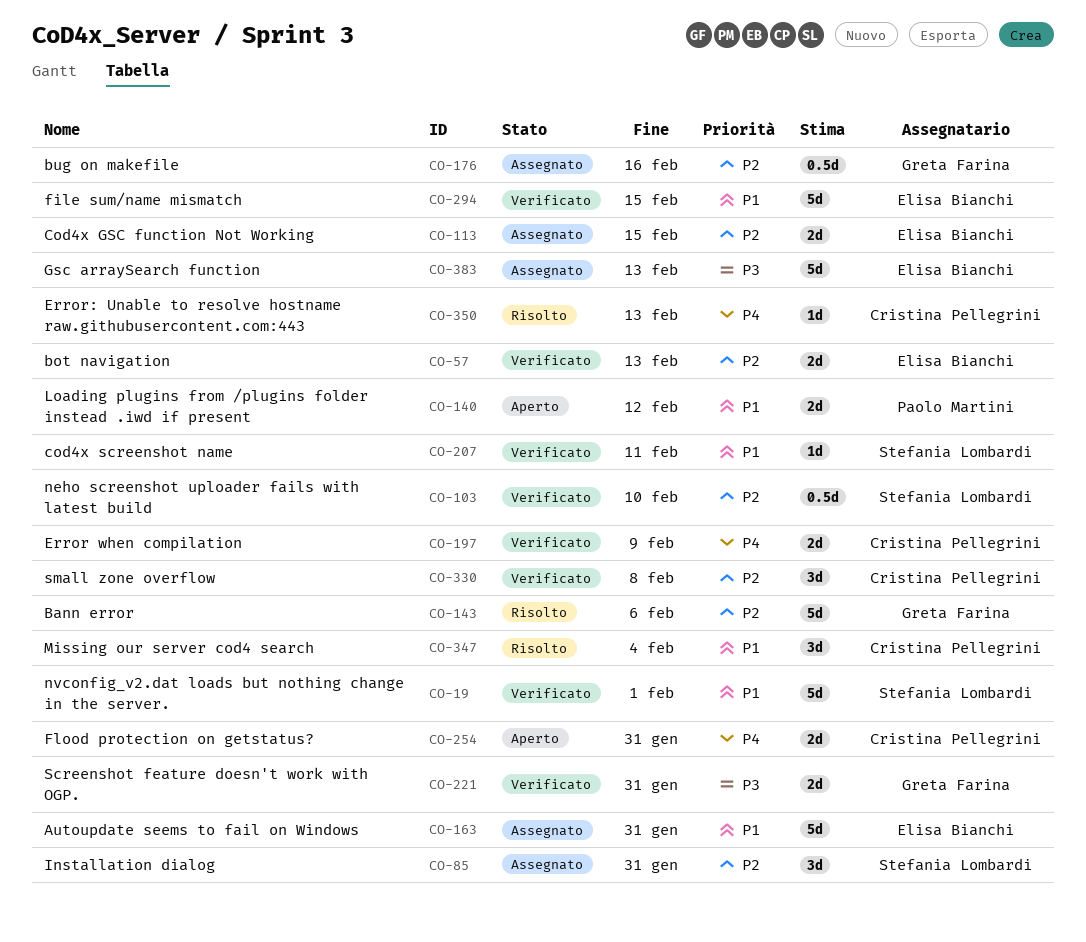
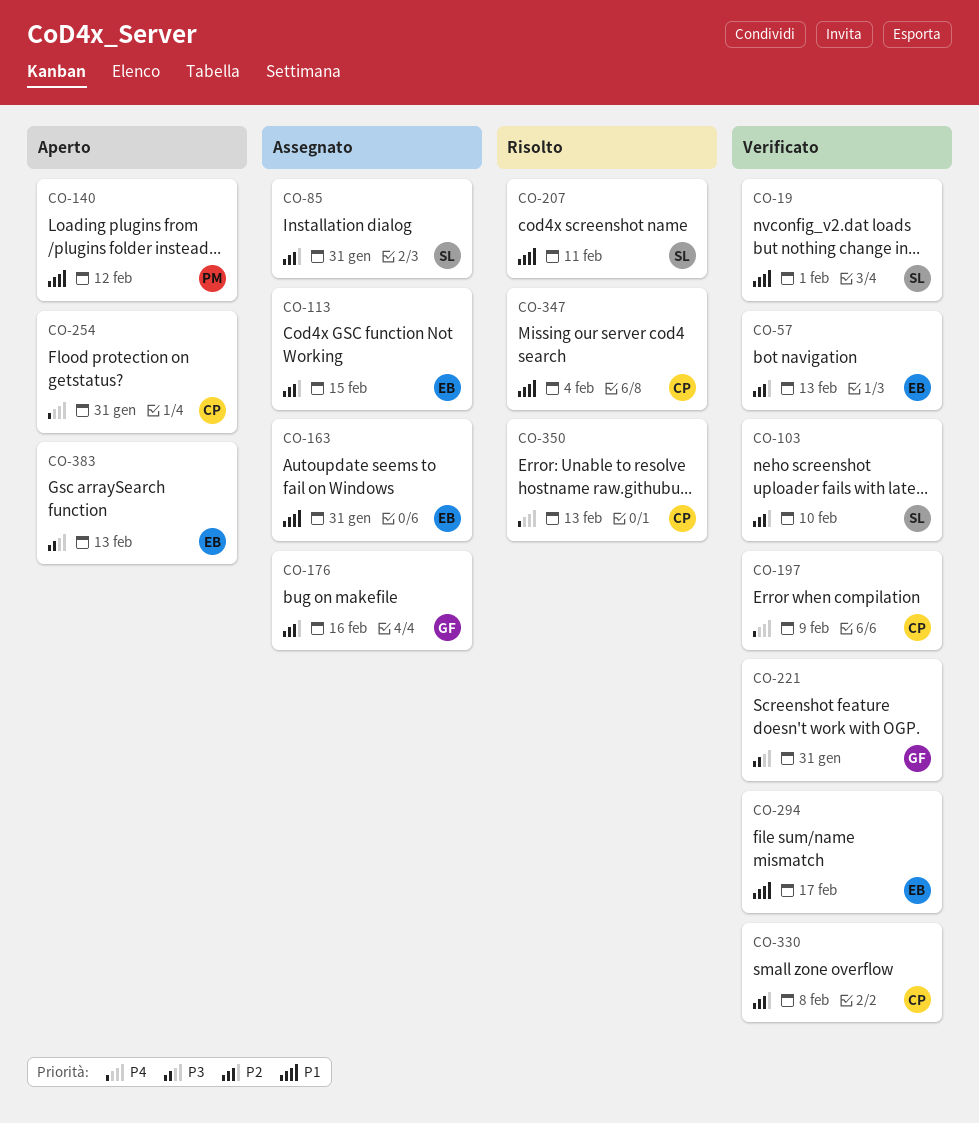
CO-143: present -> none
CO-207, status: Verificato -> Risolto
CO-294, due: Feb 15 -> Feb 17
CO-383, status: Assegnato -> Aperto

